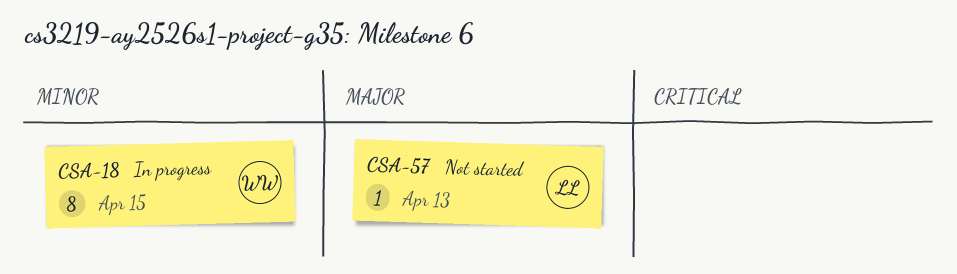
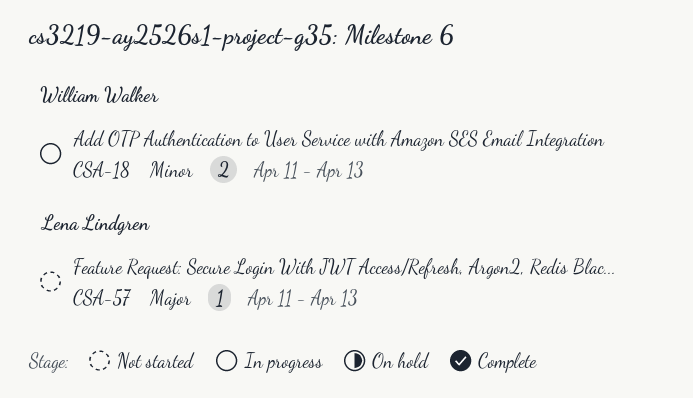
CSA-18, estimate: 8 -> 2
CSA-18, due: Apr 15 -> Apr 13

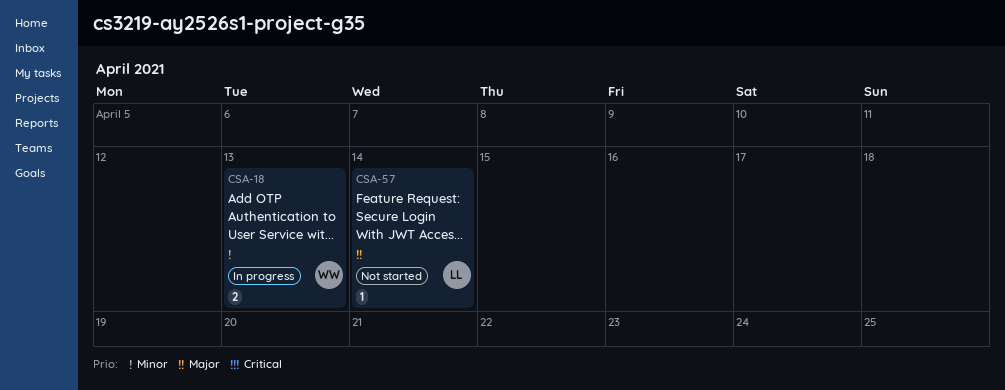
CSA-57, due: Apr 13 -> Apr 14

